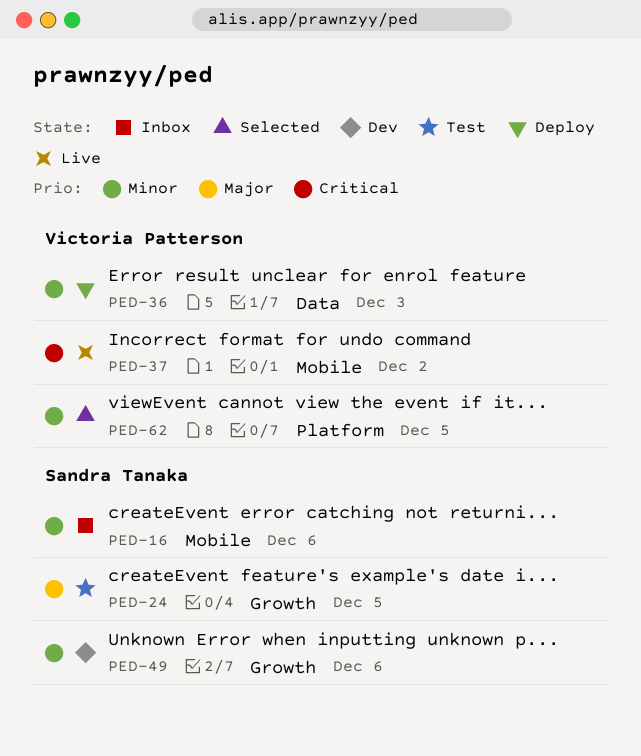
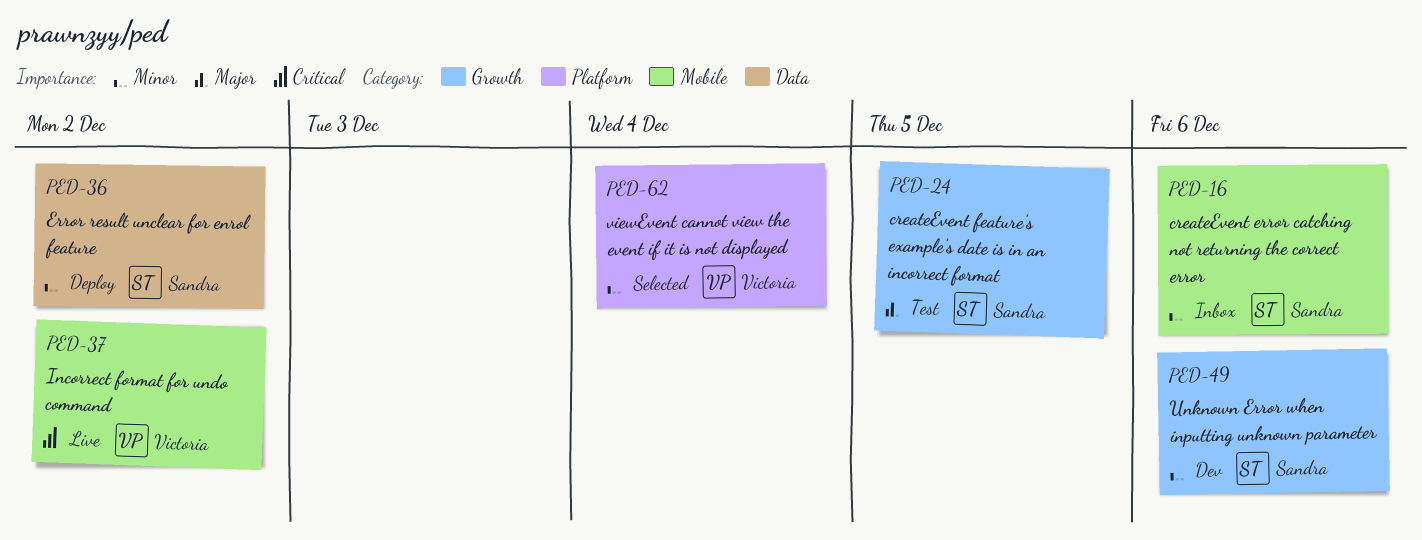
PED-36, owner: Victoria Patterson -> Sandra Tanaka
PED-36, due: Dec 3 -> Dec 2
PED-62, due: Dec 5 -> Dec 4

